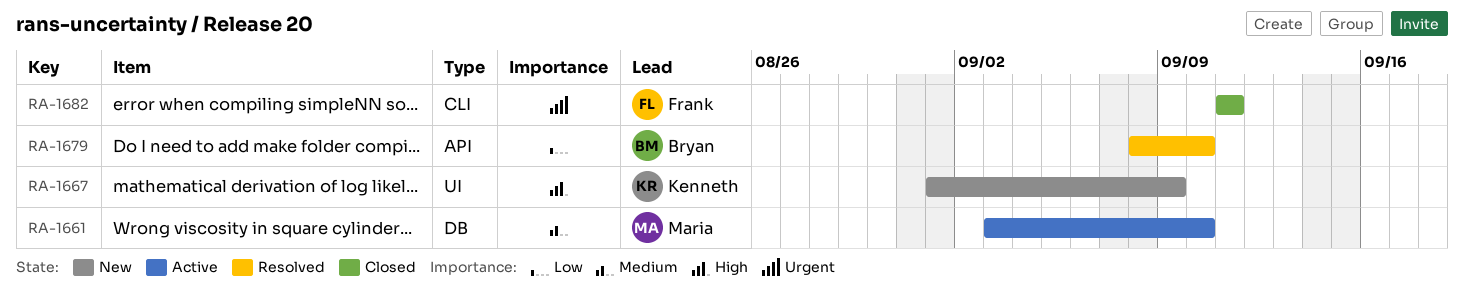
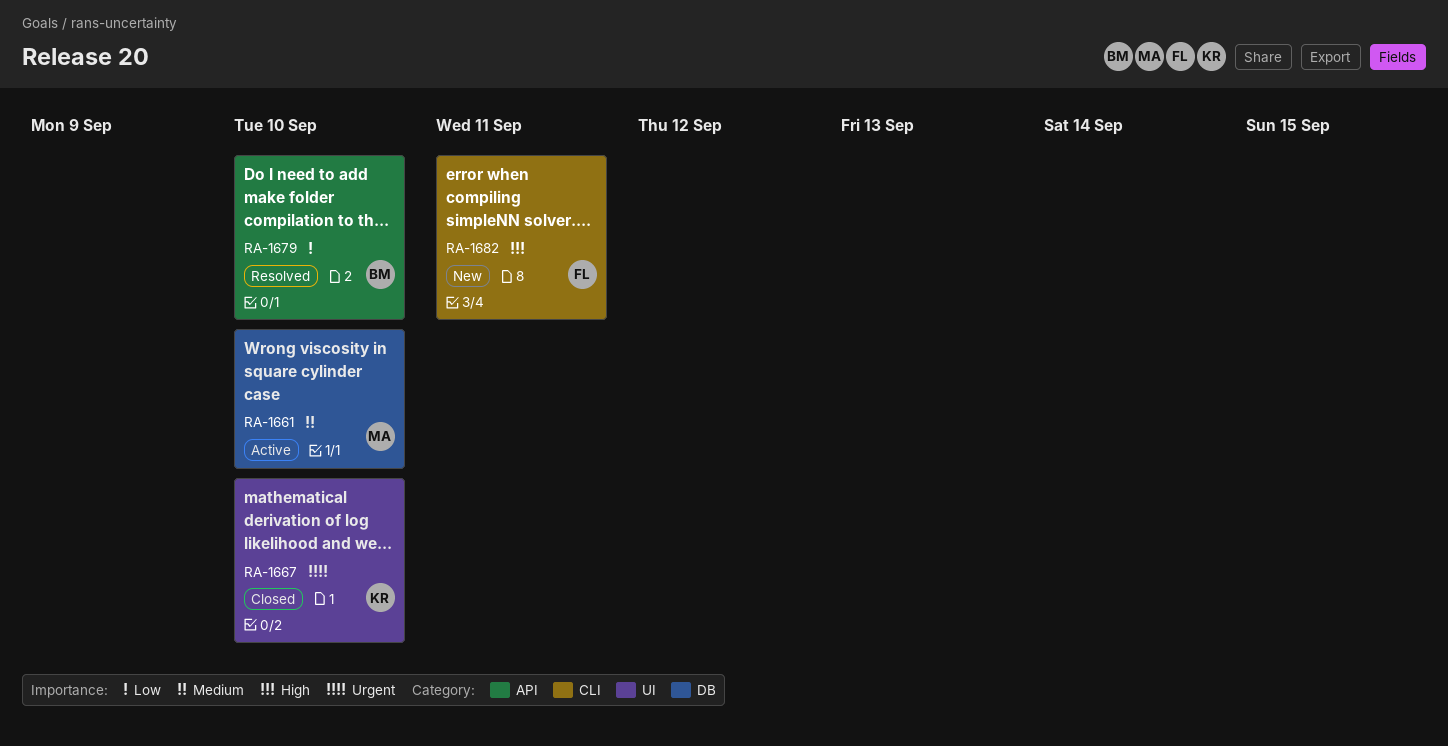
RA-1667, status: New -> Closed
RA-1667, priority: High -> Urgent
RA-1667, due: Sep 9 -> Sep 10
RA-1682, status: Closed -> New
RA-1682, priority: Urgent -> High

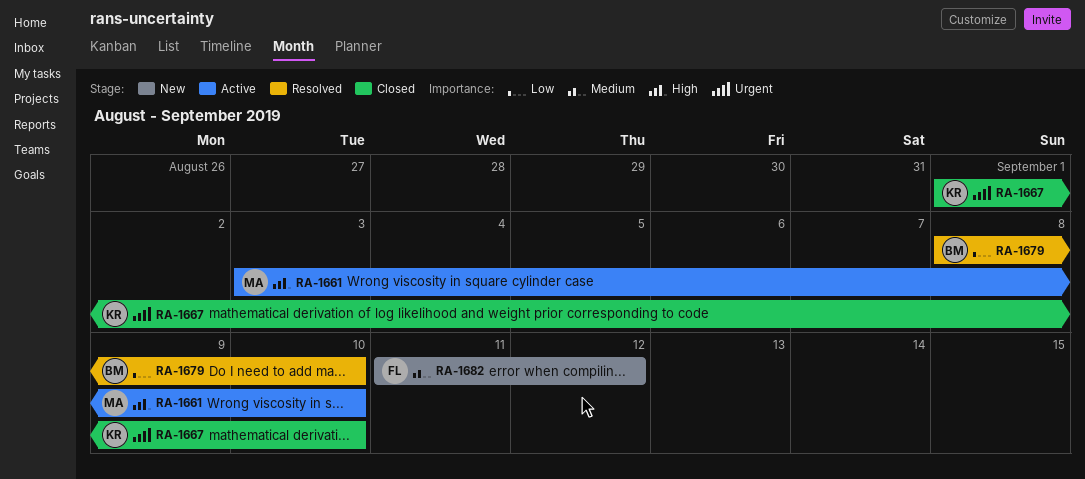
RA-1661, priority: Medium -> High
RA-1682, priority: High -> Medium
RA-1682, due: Sep 11 -> Sep 12

